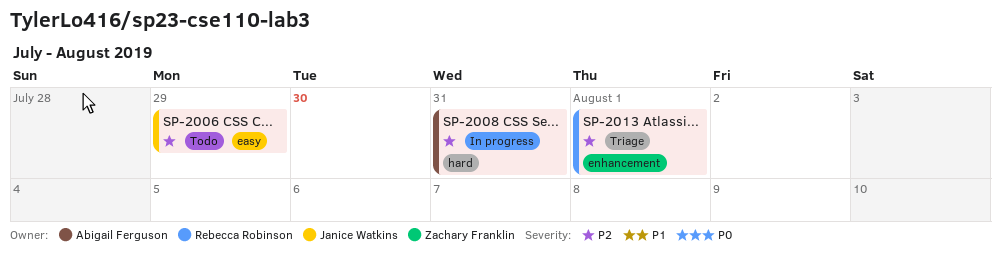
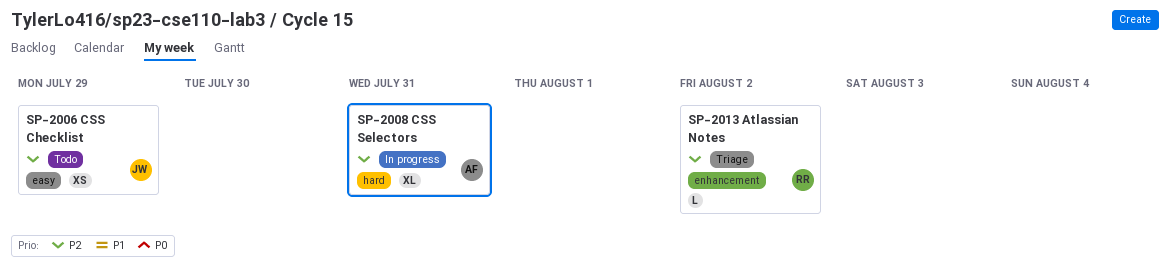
SP-2013, due: Aug 1 -> Aug 2

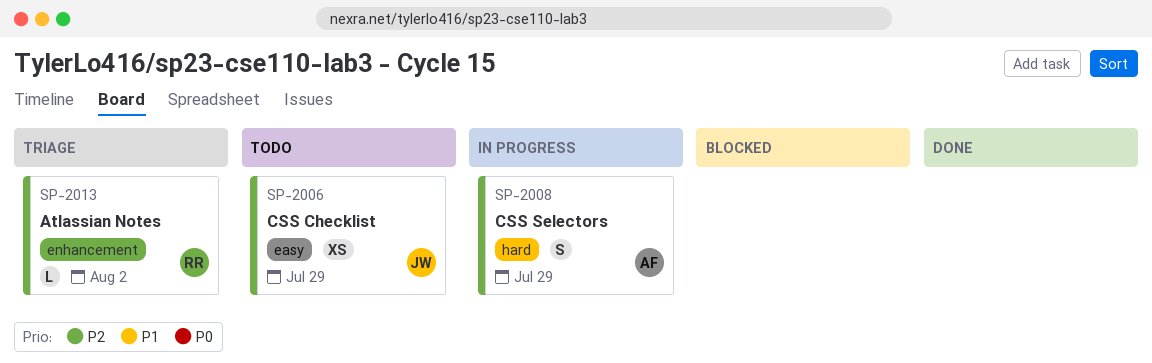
SP-2008, estimate: XL -> S
SP-2008, due: Jul 31 -> Jul 29

